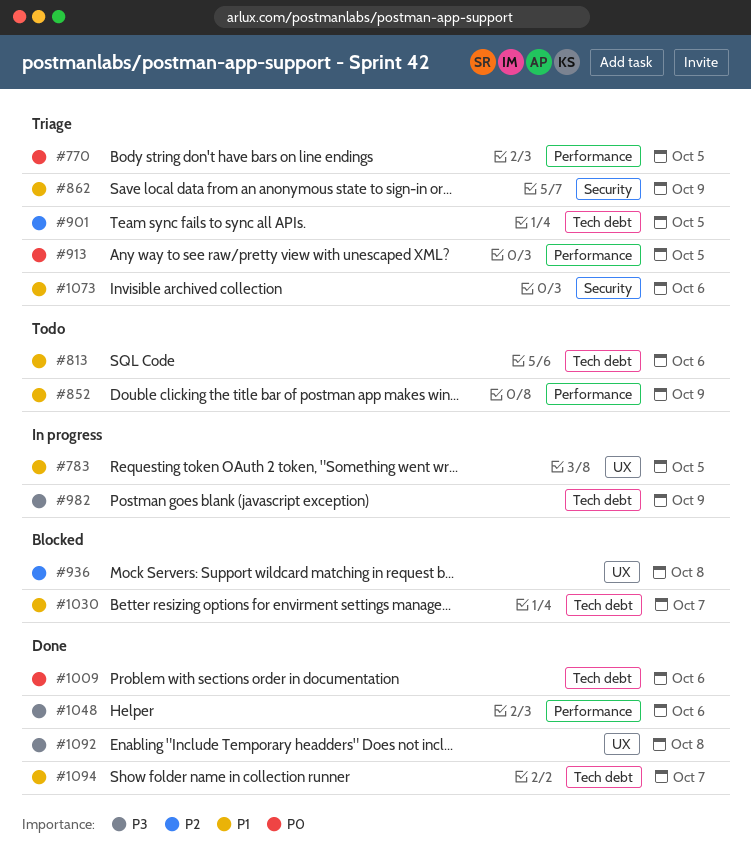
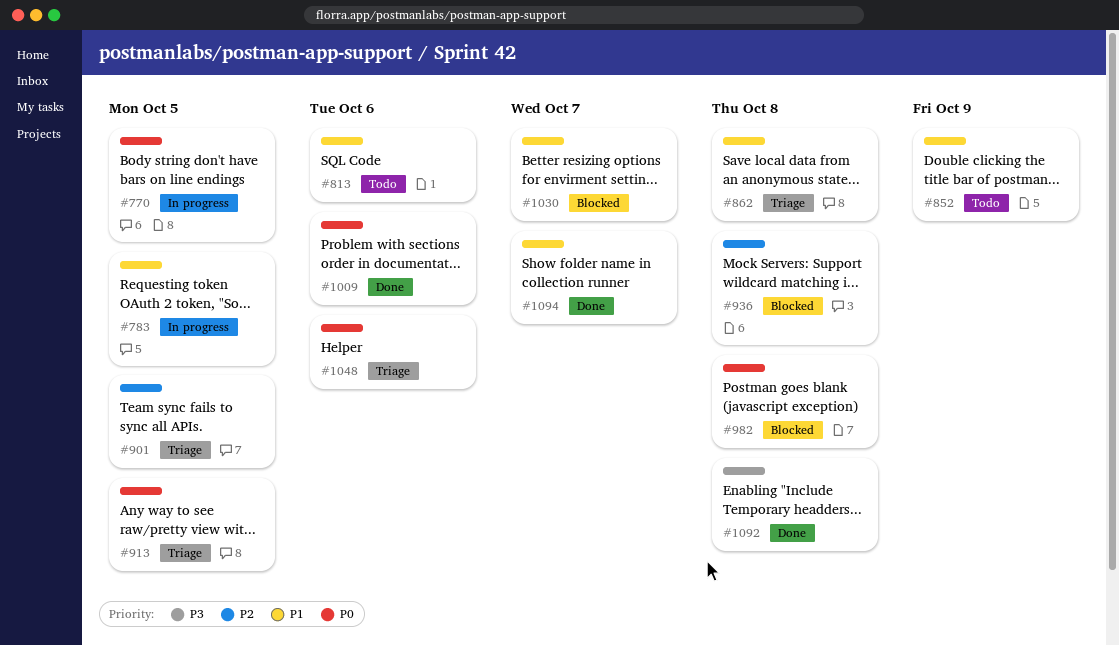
#770, status: Triage -> In progress
#862, due: Oct 9 -> Oct 8
#982, status: In progress -> Blocked
#982, priority: P3 -> P0
#982, due: Oct 9 -> Oct 8
#1048, status: Done -> Triage
#1048, priority: P3 -> P0
#1073: present -> none

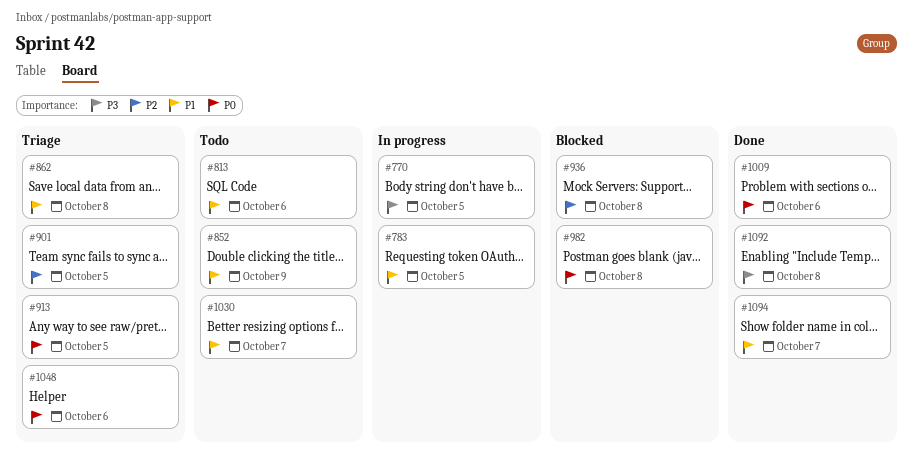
#770, priority: P0 -> P3
#1030, status: Blocked -> Todo

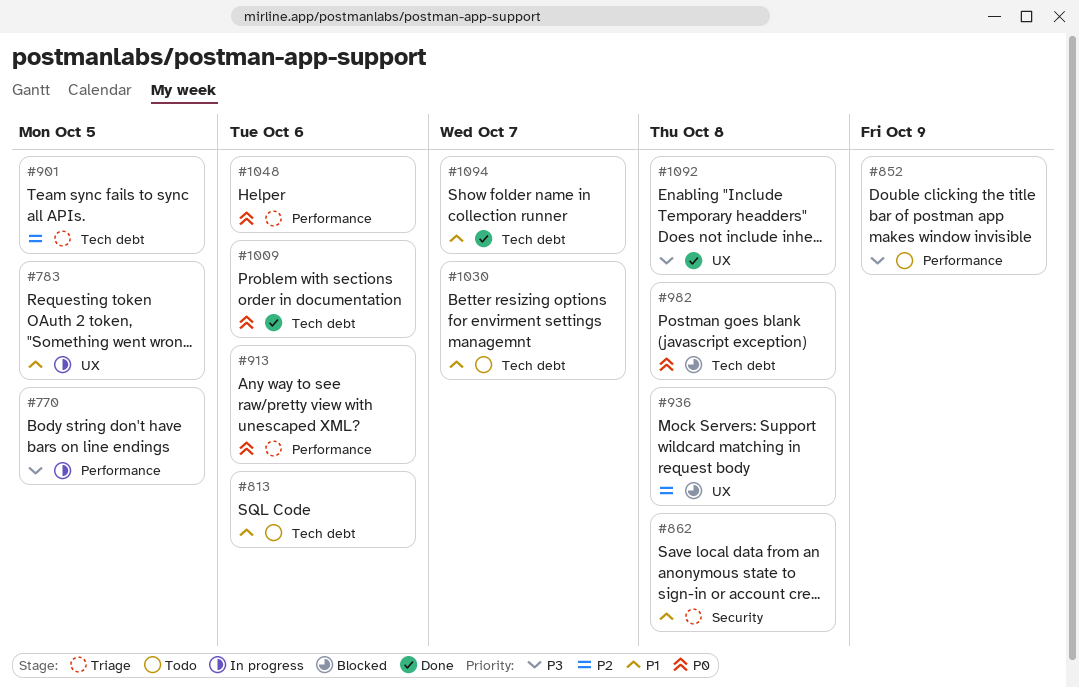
#852, priority: P1 -> P3
#913, due: Oct 5 -> Oct 6

